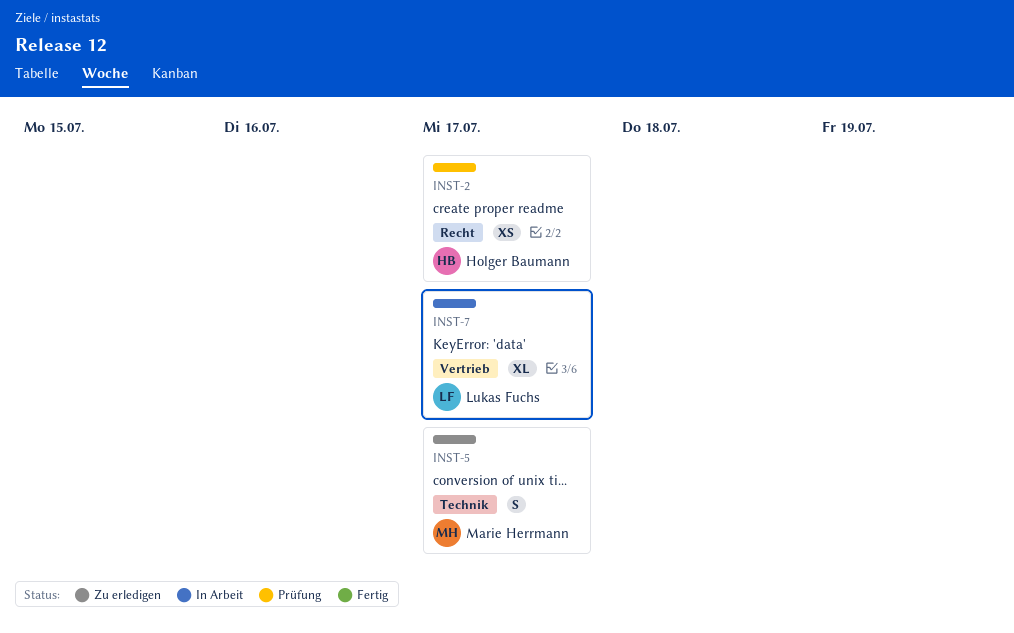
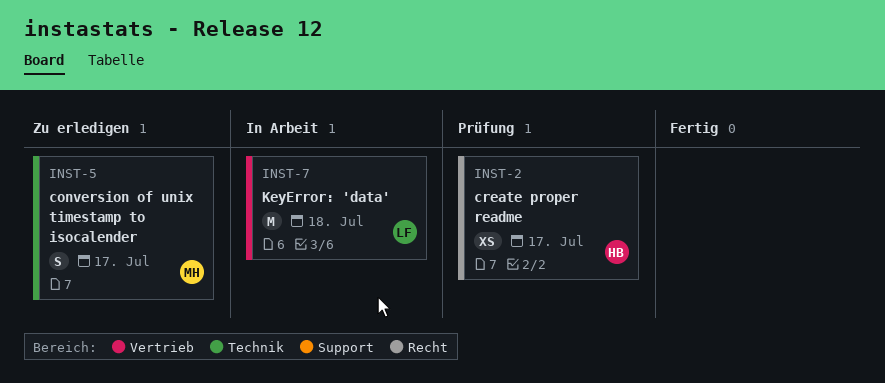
INST-7, estimate: XL -> M
INST-7, due: Jul 17 -> Jul 18

